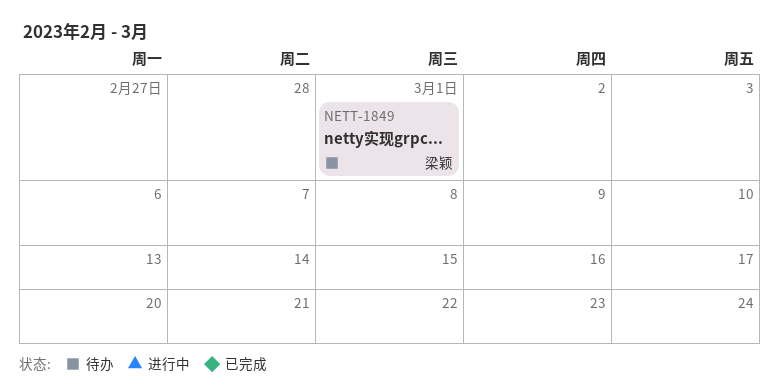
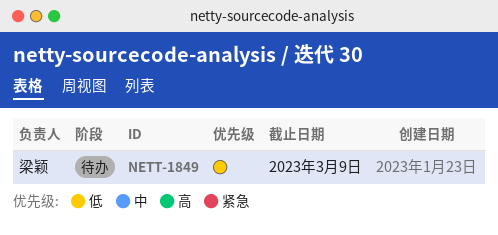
NETT-1849, due: Mar 1 -> Mar 9

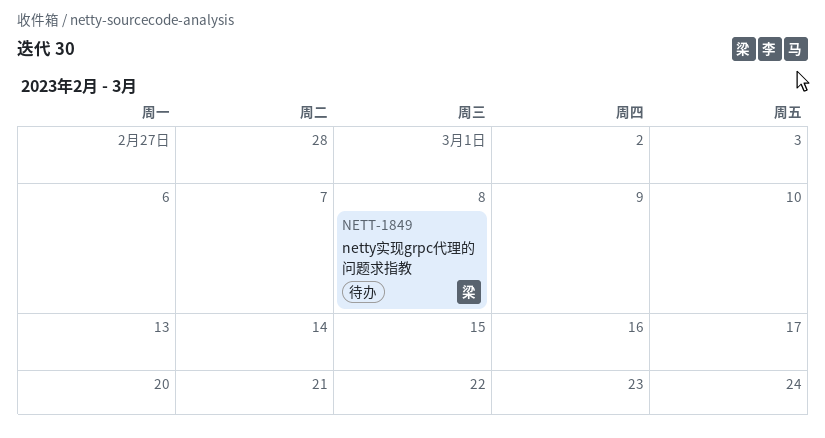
NETT-1849, due: Mar 9 -> Mar 8

